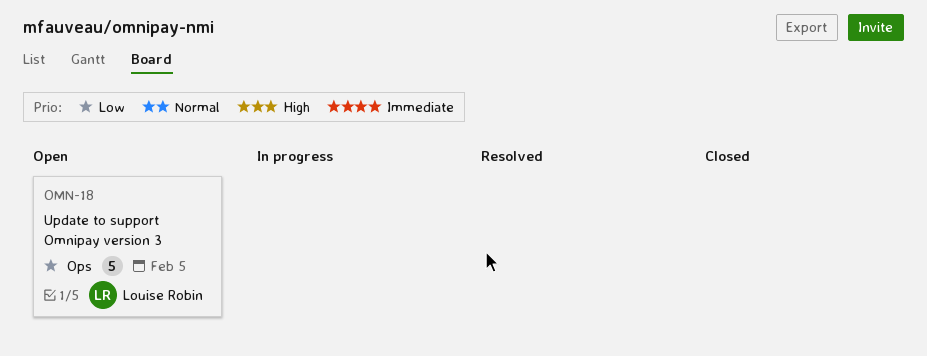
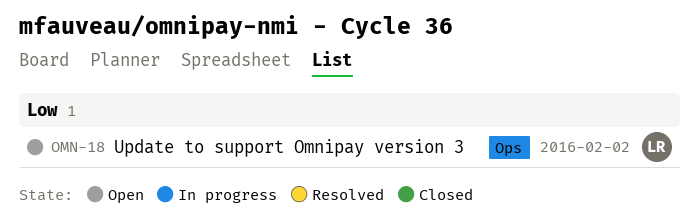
OMN-18, due: Feb 5 -> Feb 2

